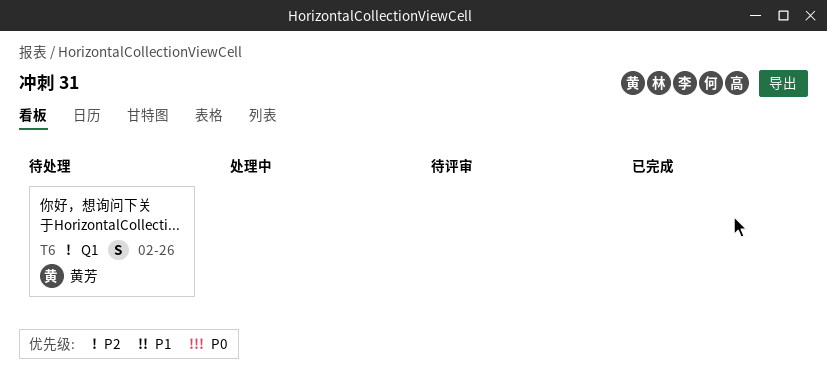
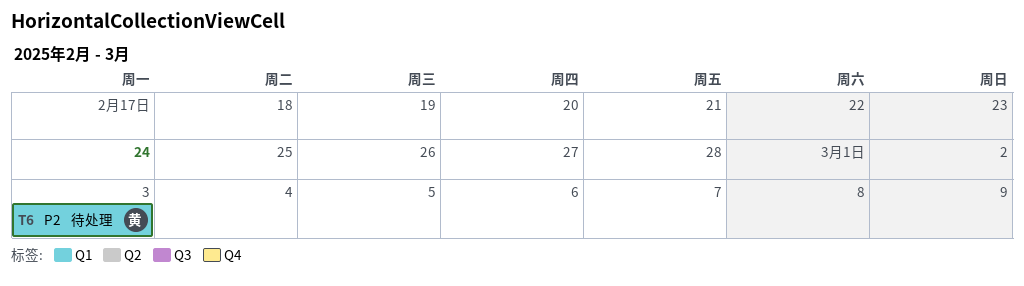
T6, due: Feb 26 -> Mar 3

